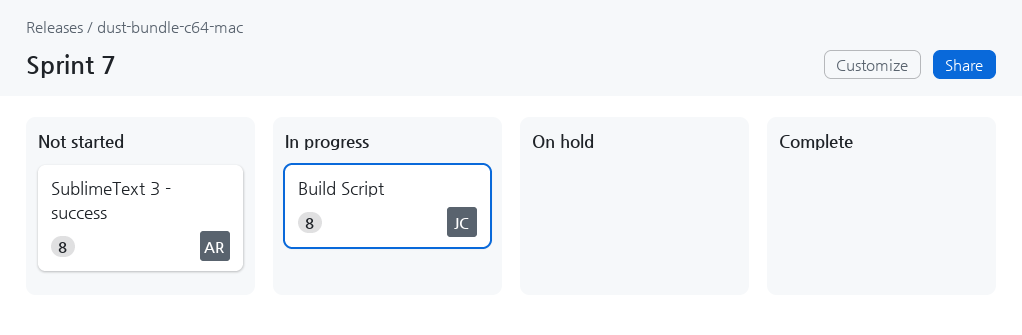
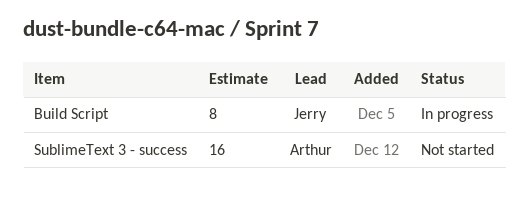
SublimeText 3 - success, estimate: 8 -> 16

